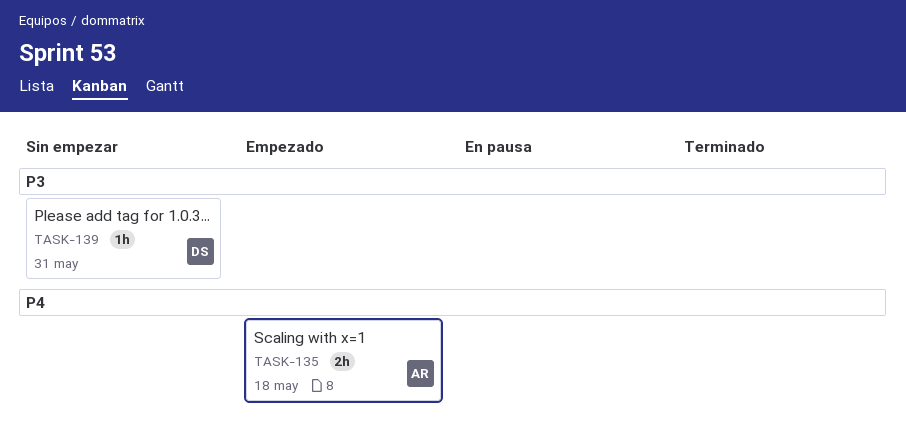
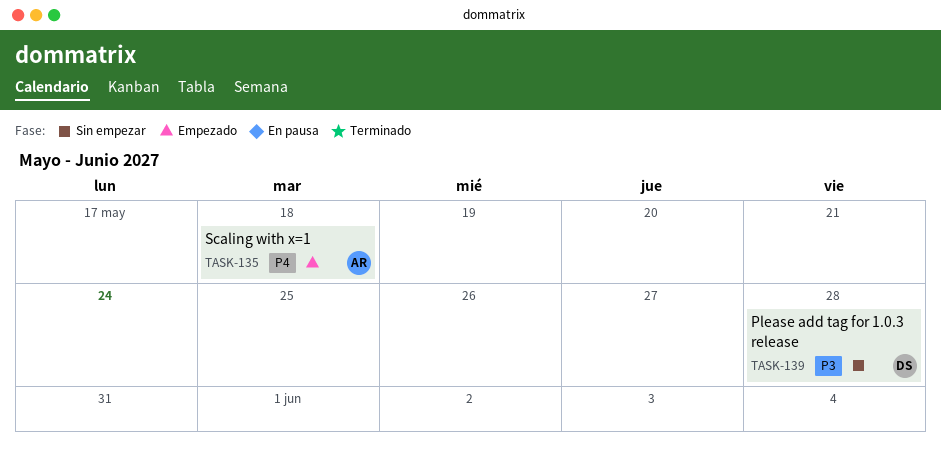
TASK-139, due: May 31 -> May 28

